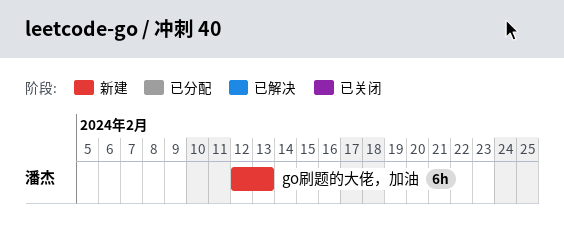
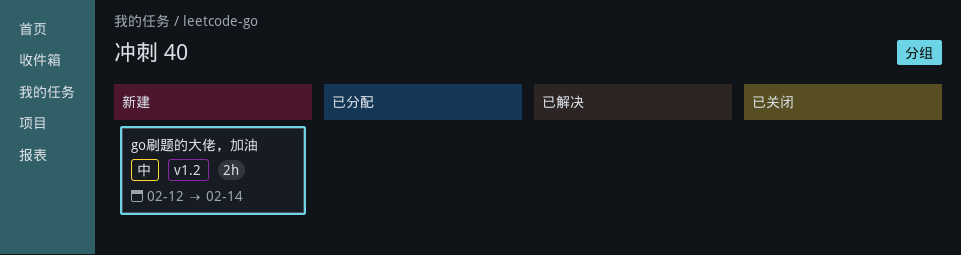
go刷题的大佬，加油, estimate: 6h -> 2h
go刷题的大佬，加油, due: Feb 13 -> Feb 14

